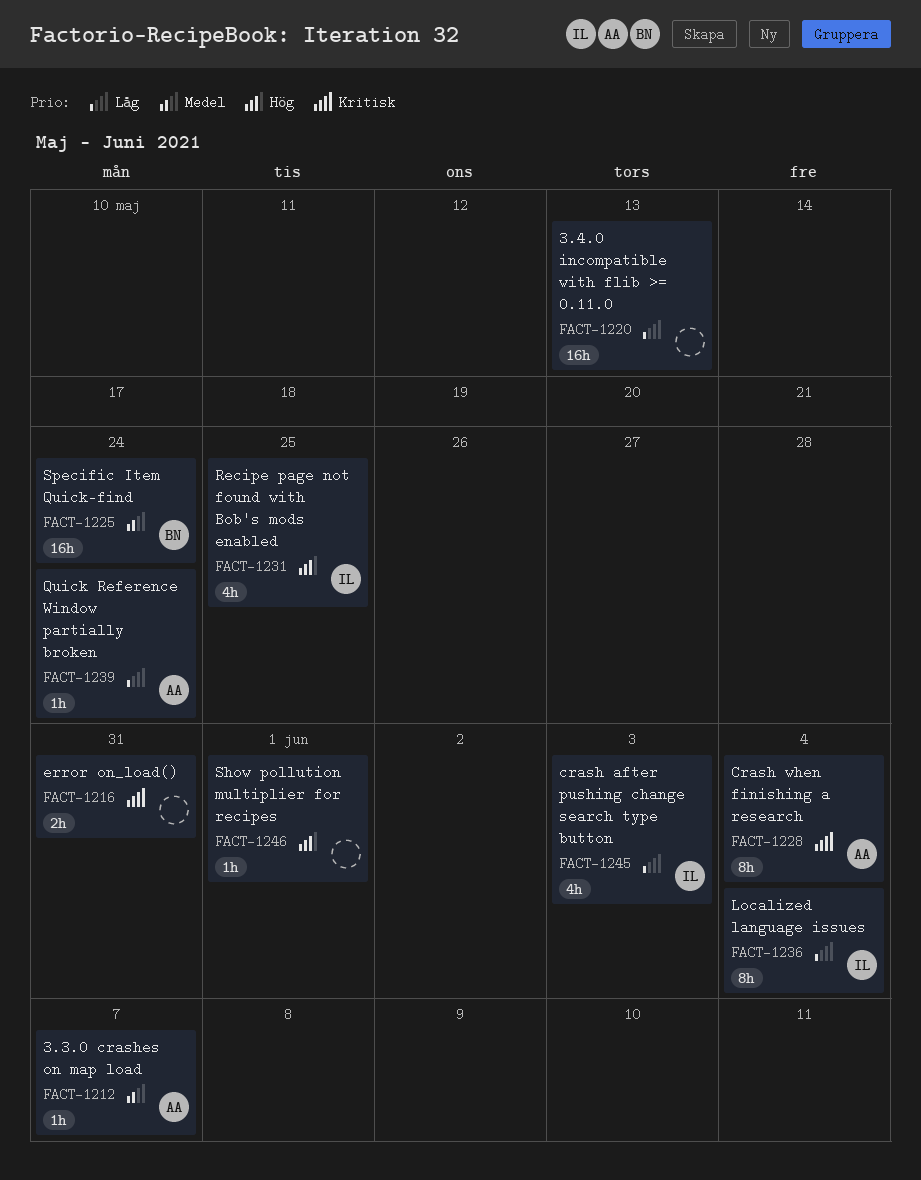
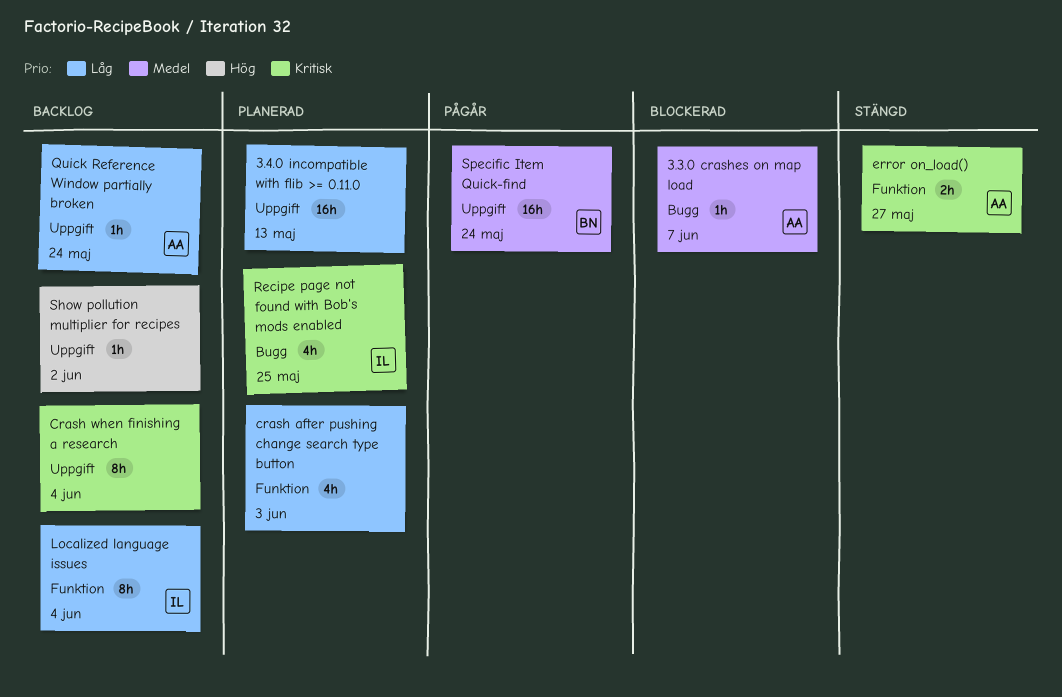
crash after pushing change search type button, owner: IL -> none
Crash when finishing a research, owner: AA -> none
error on_load(), owner: none -> AA
error on_load(), due: May 31 -> May 27
Recipe page not found with Bob's mods enabled, priority: Hög -> Kritisk
Show pollution multiplier for recipes, due: Jun 1 -> Jun 2

